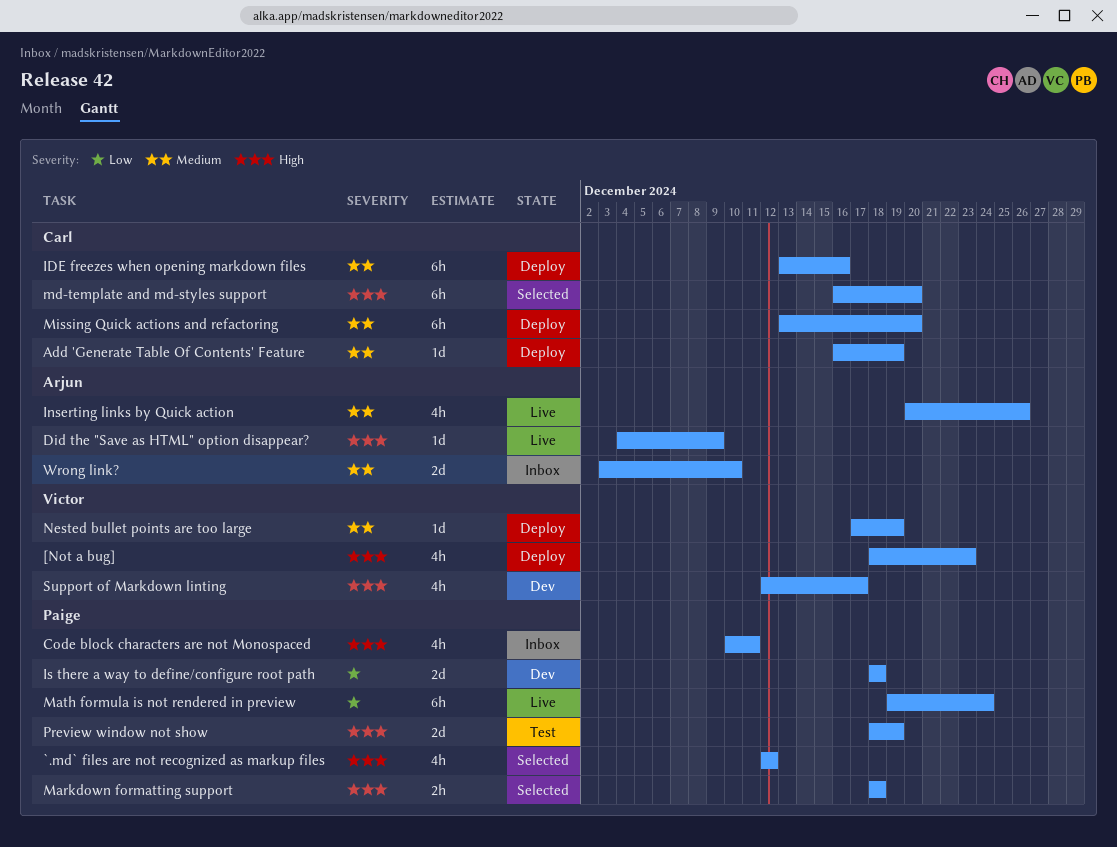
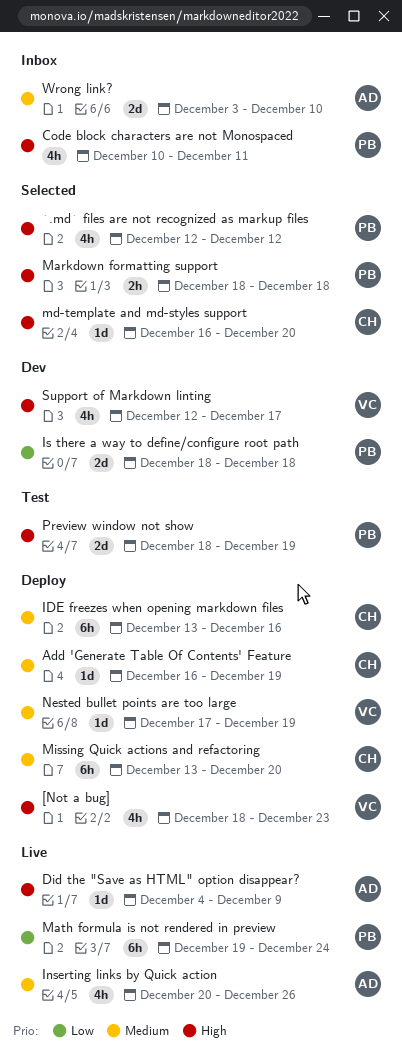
md-template and md-styles support, estimate: 6h -> 1d

